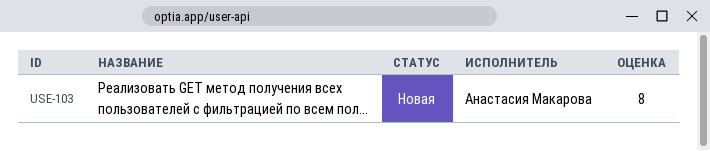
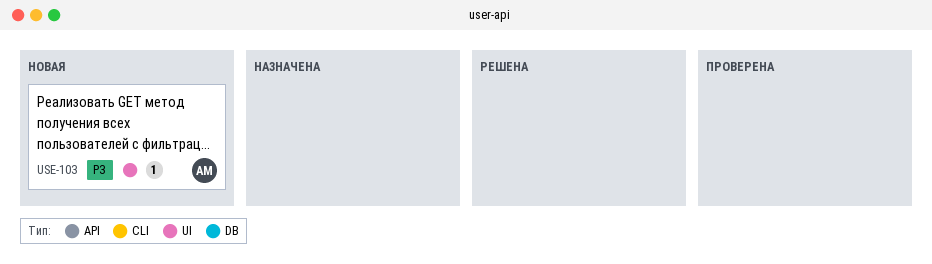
USE-103, estimate: 8 -> 1

